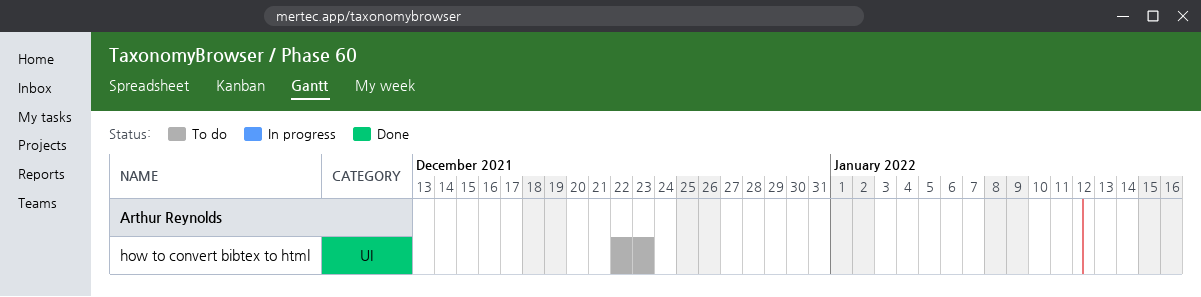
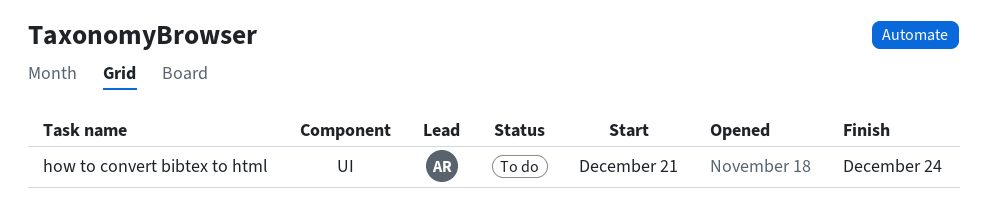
how to convert bibtex to html, start: Dec 22 -> Dec 21
how to convert bibtex to html, due: Dec 23 -> Dec 24

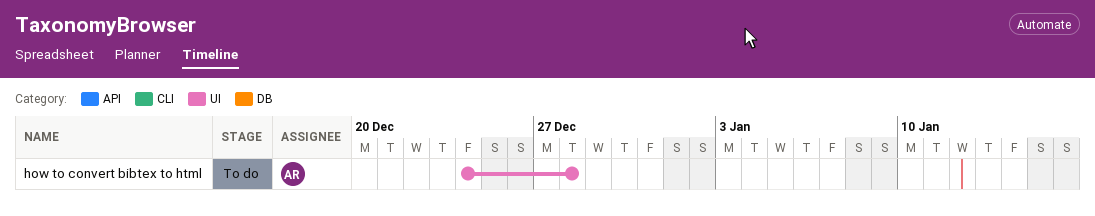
how to convert bibtex to html, start: Dec 21 -> Dec 24
how to convert bibtex to html, due: Dec 24 -> Dec 28

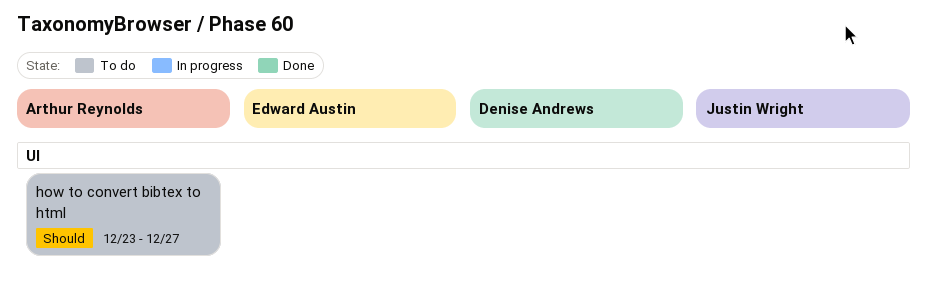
how to convert bibtex to html, start: Dec 24 -> Dec 23
how to convert bibtex to html, due: Dec 28 -> Dec 27

